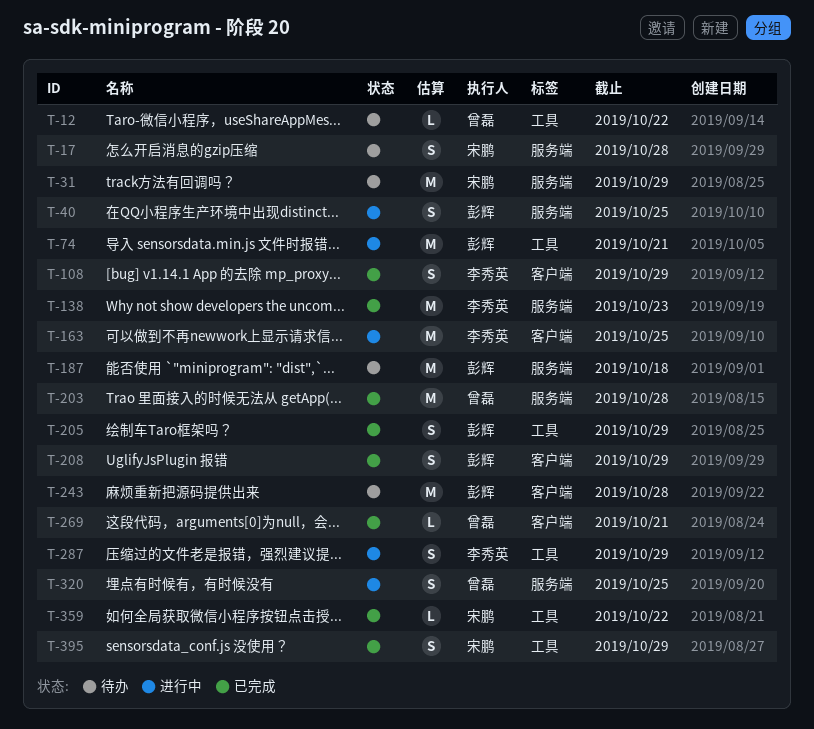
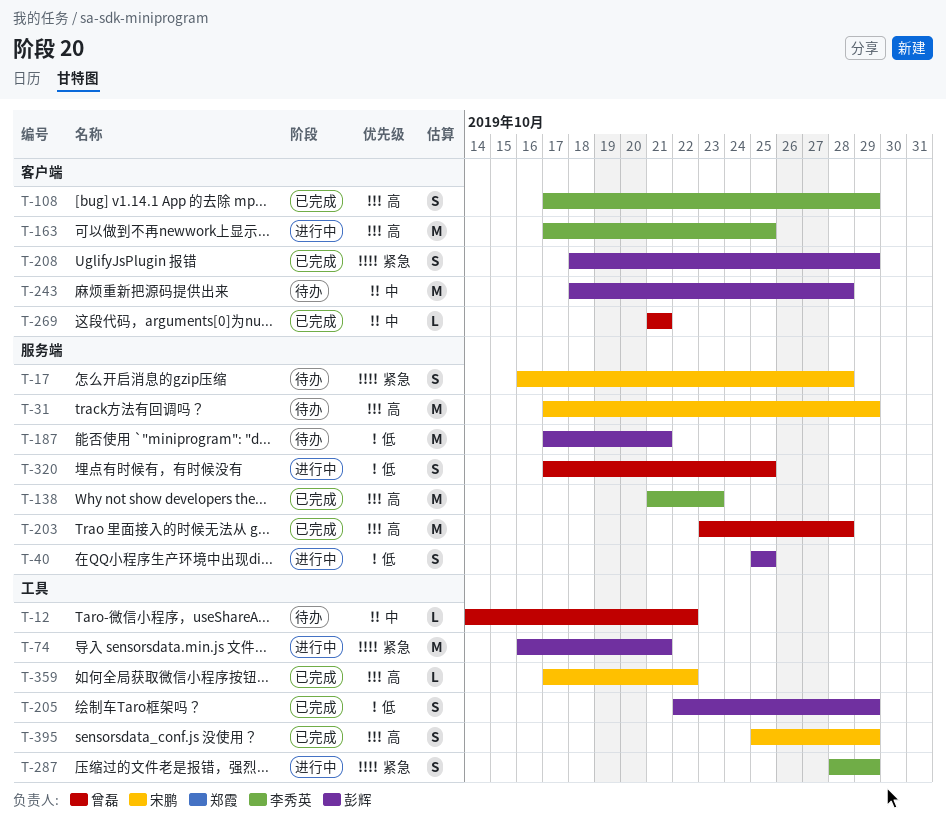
T-187, due: Oct 18 -> Oct 21

